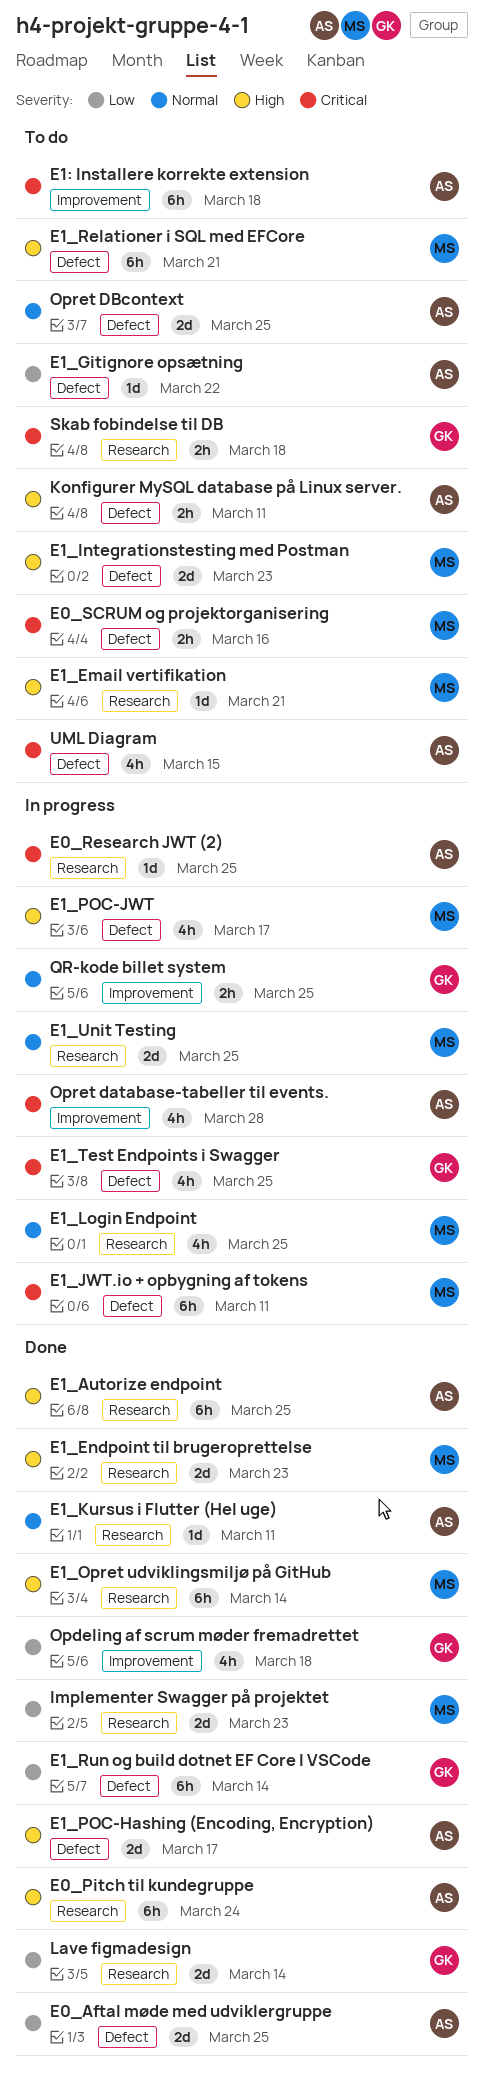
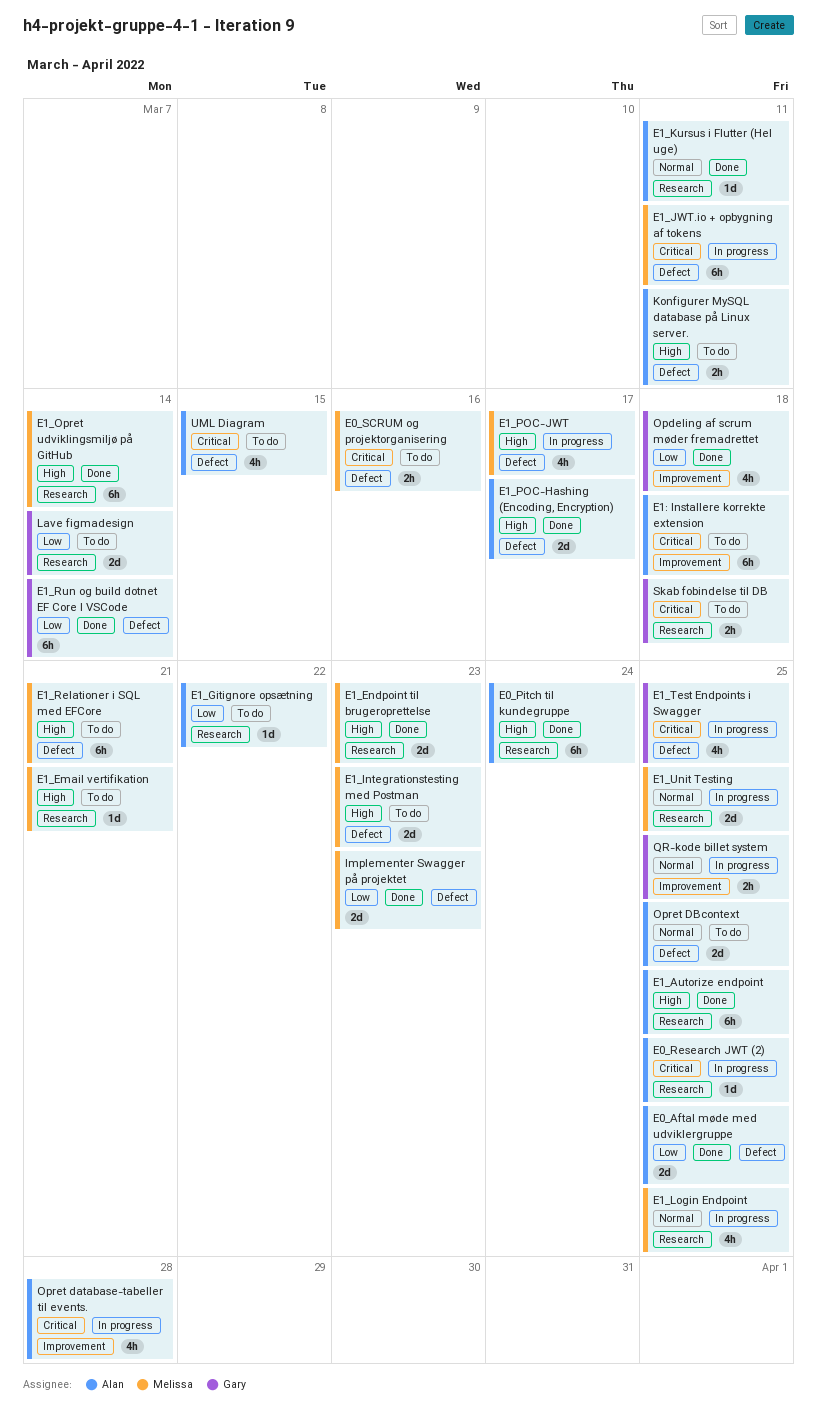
E1_Gitignore opsætning, label: Defect -> Research
Implementer Swagger på projektet, label: Research -> Defect
Lave figmadesign, status: Done -> To do

